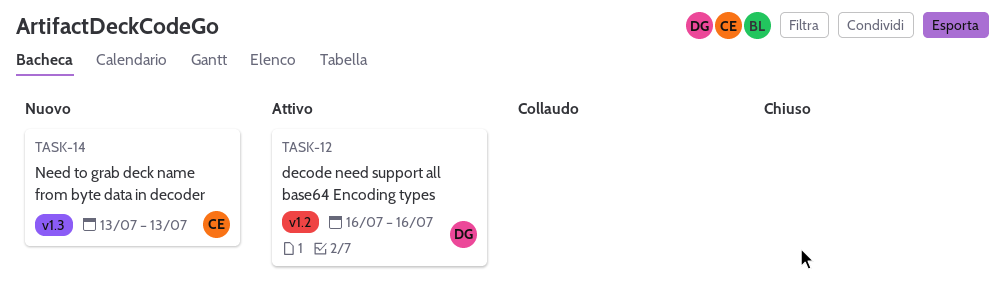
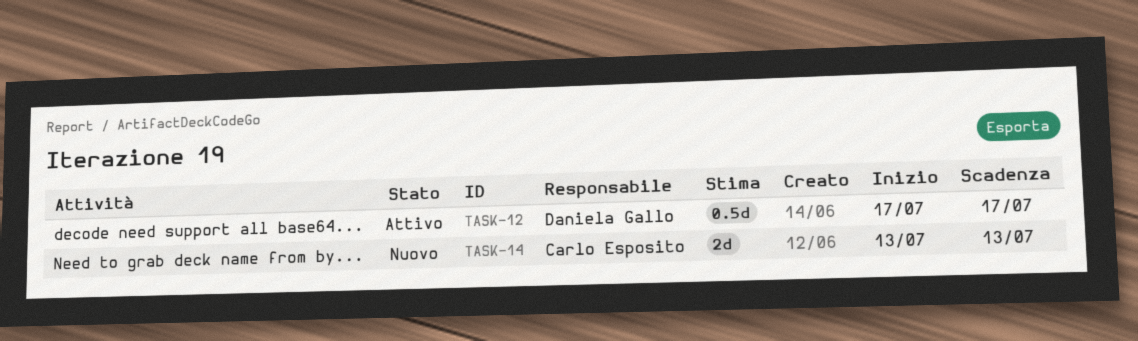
TASK-12, start: Jul 16 -> Jul 17
TASK-12, due: Jul 16 -> Jul 17

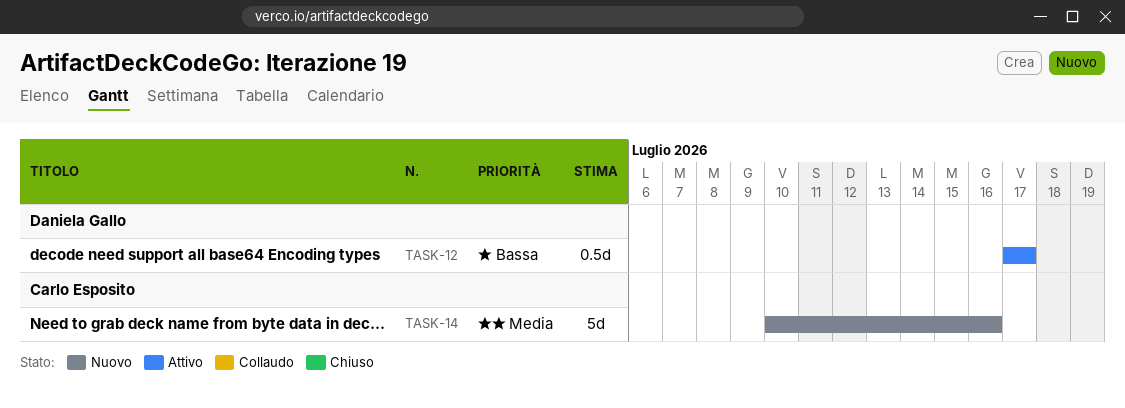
TASK-14, estimate: 2d -> 5d
TASK-14, start: Jul 13 -> Jul 10
TASK-14, due: Jul 13 -> Jul 16

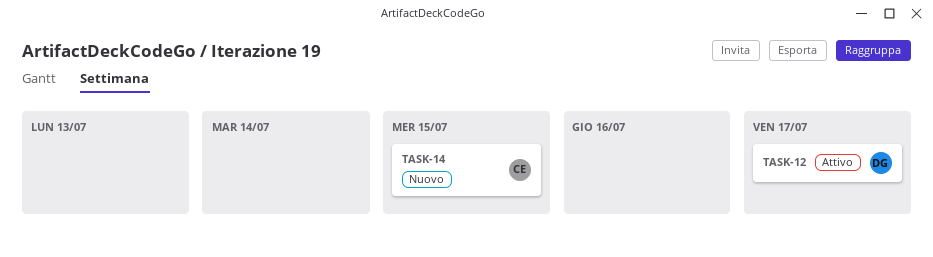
TASK-14, due: Jul 16 -> Jul 15

